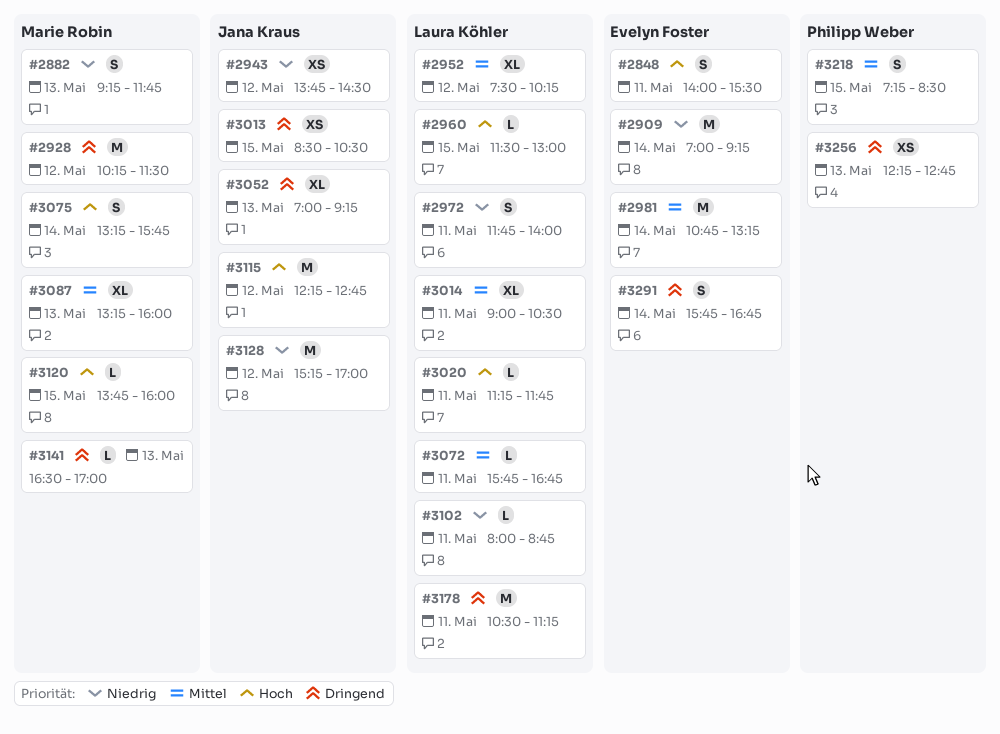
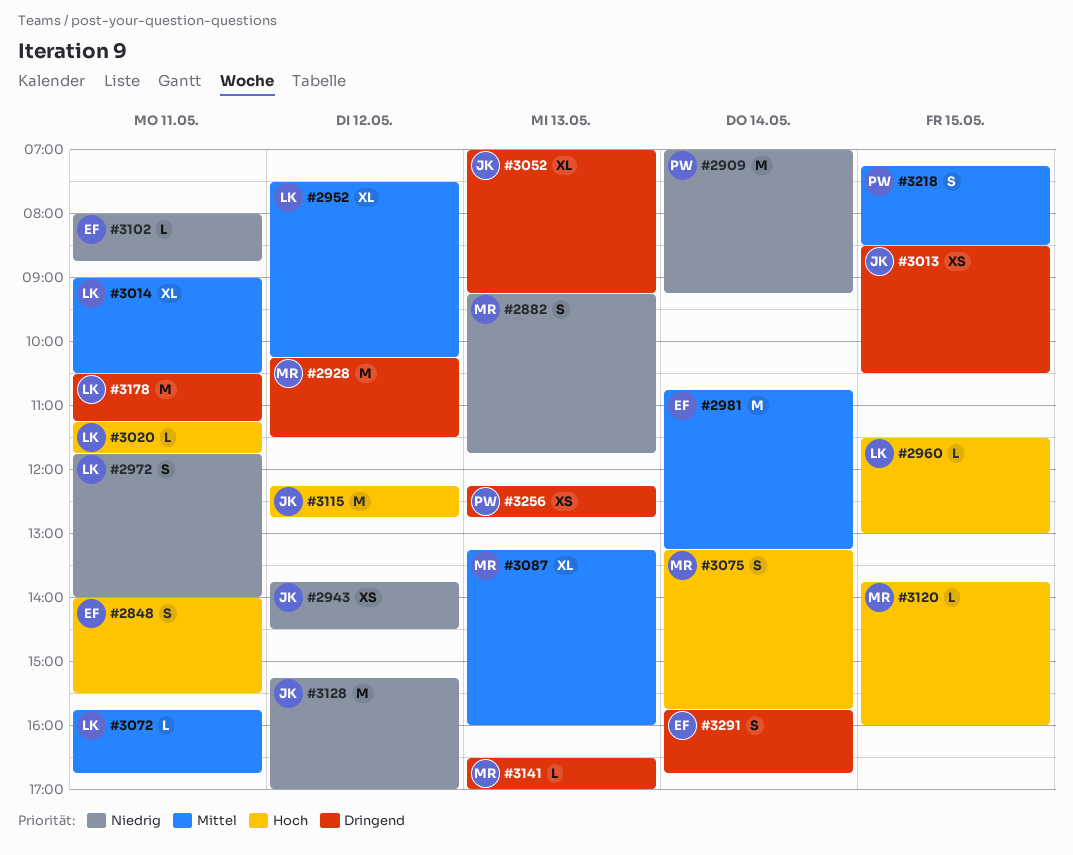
#2909, owner: Evelyn Foster -> Philipp Weber
#3102, owner: Laura Köhler -> Evelyn Foster

